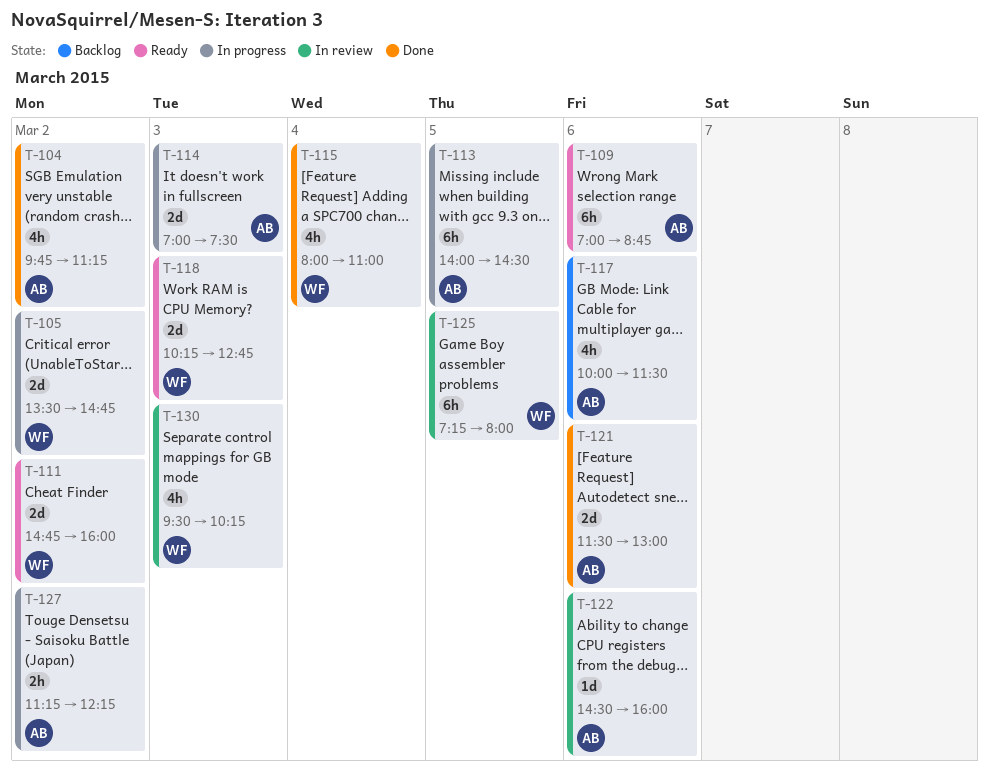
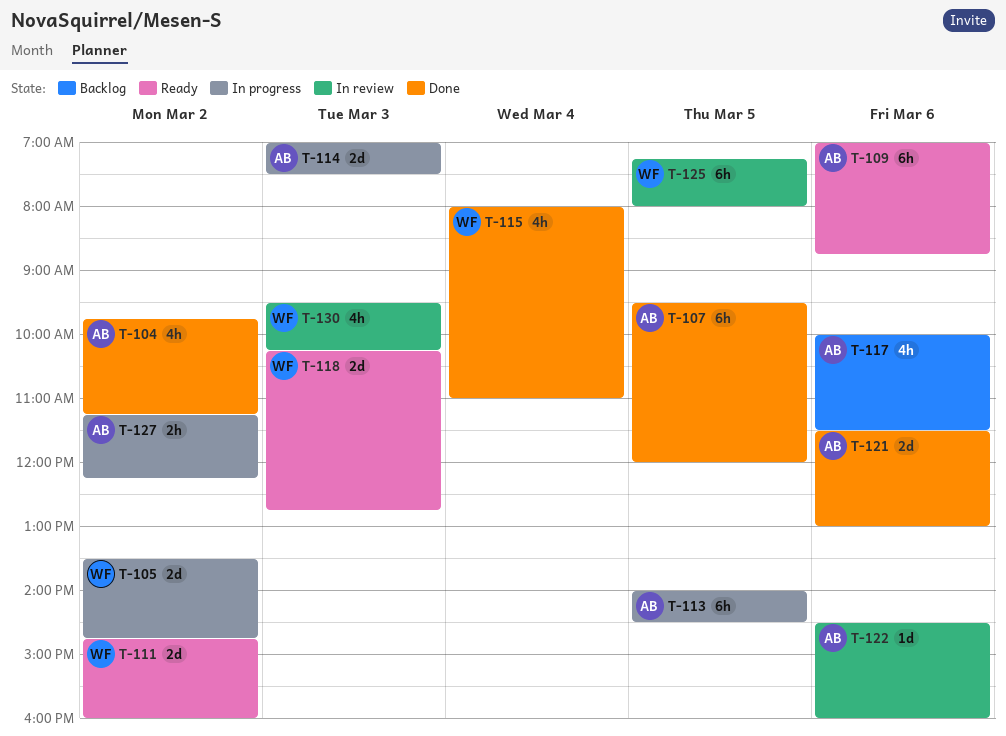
T-107: none -> present

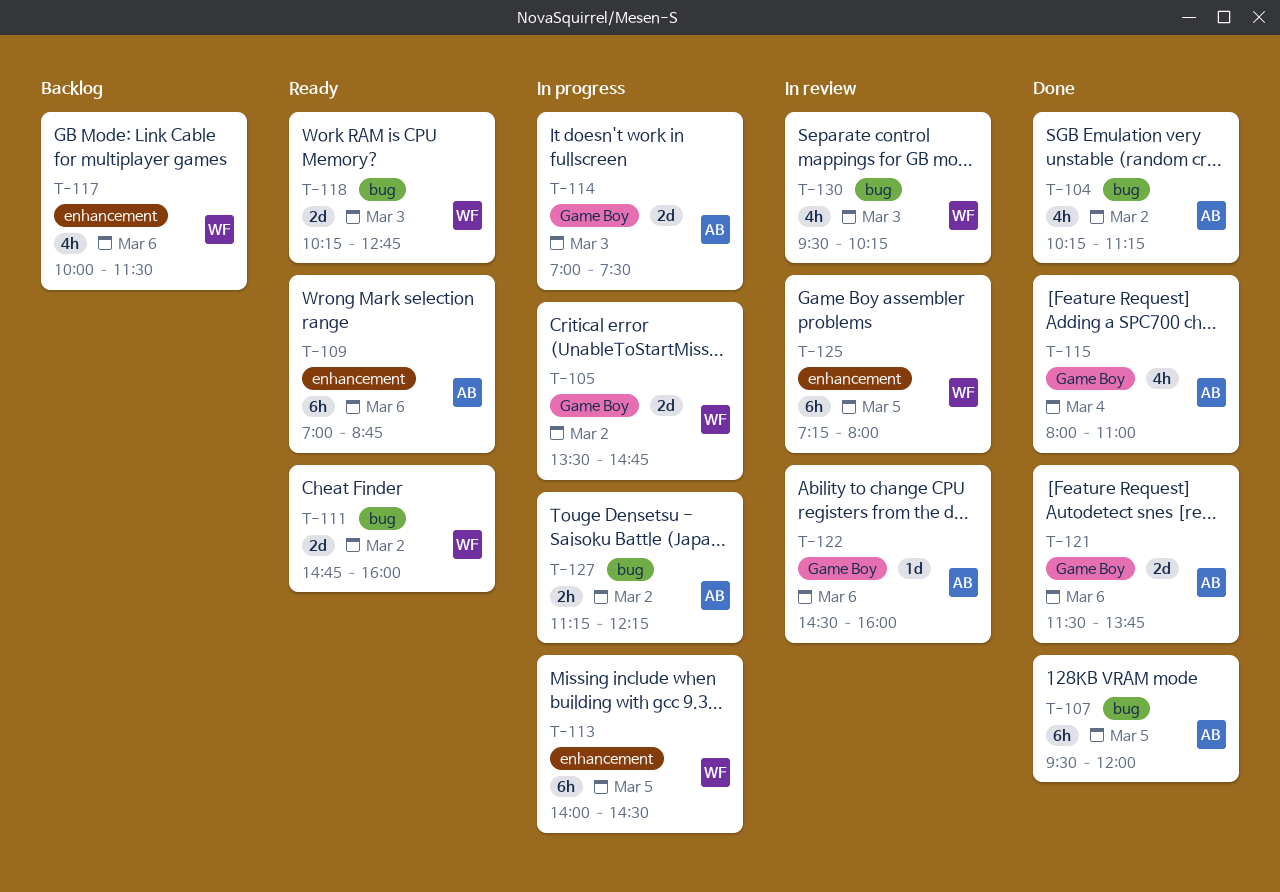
T-104, begins: 09:45 -> 10:15
T-113, owner: AB -> WF
T-115, owner: WF -> AB
T-117, owner: AB -> WF
T-121, ends: 13:00 -> 13:45

